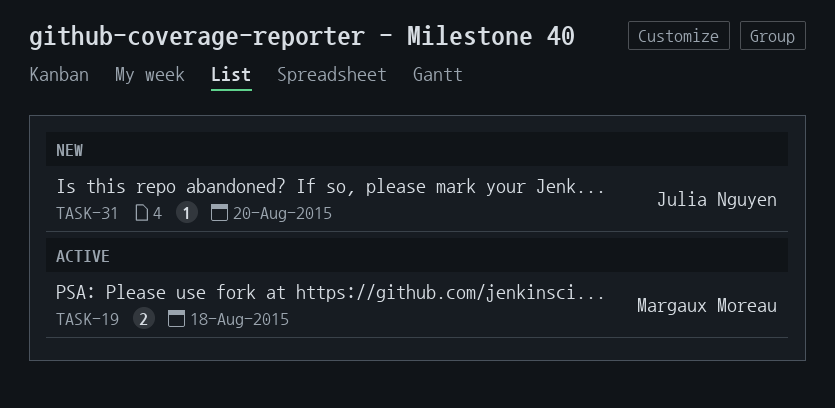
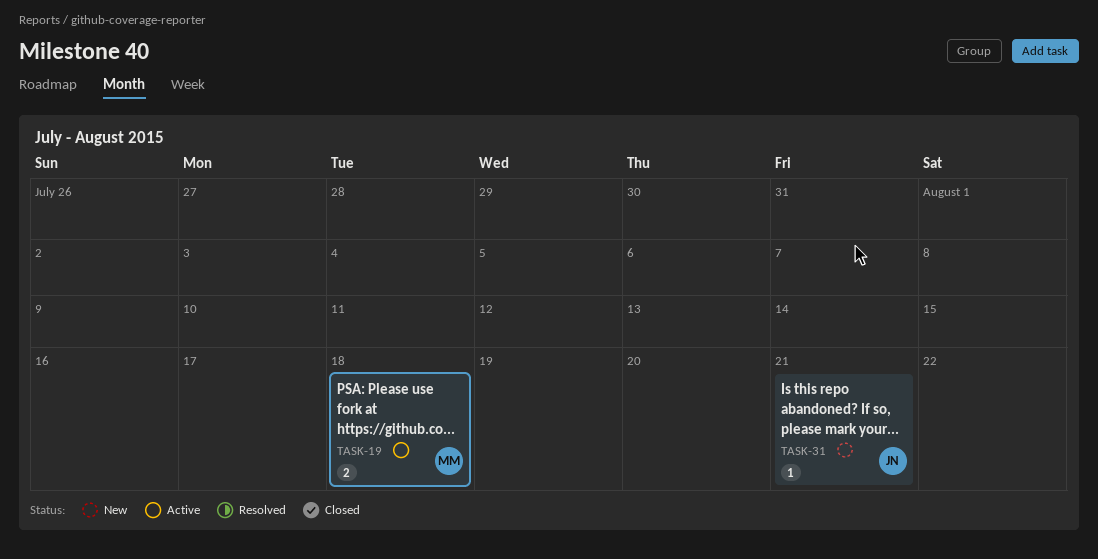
TASK-31, due: Aug 20 -> Aug 21

